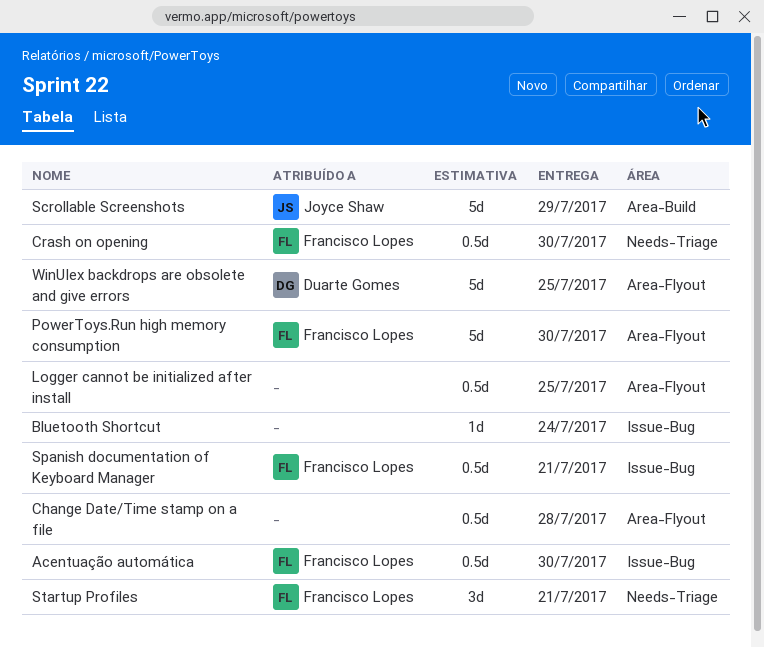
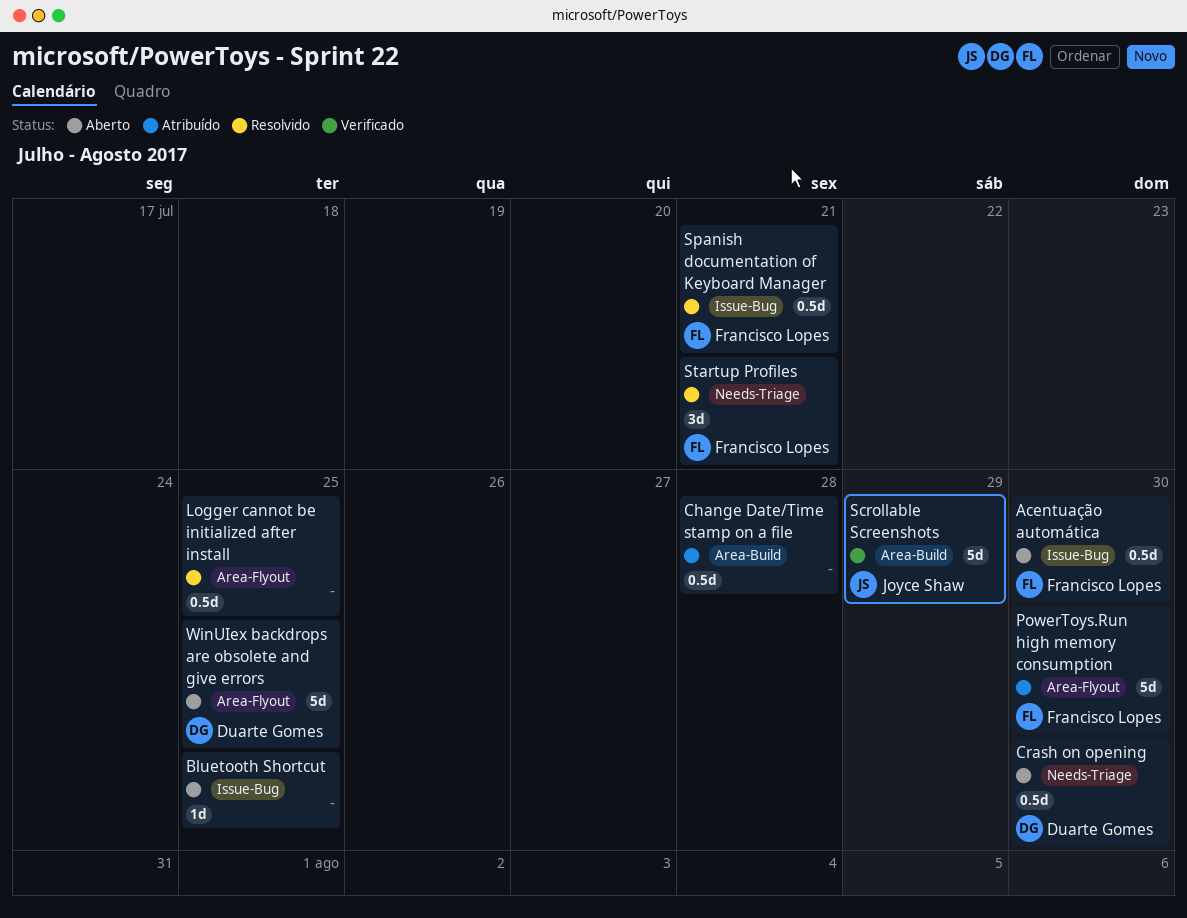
Bluetooth Shortcut, due: Jul 24 -> Jul 25
Change Date/Time stamp on a file, label: Area-Flyout -> Area-Build
Crash on opening, owner: Francisco Lopes -> Duarte Gomes

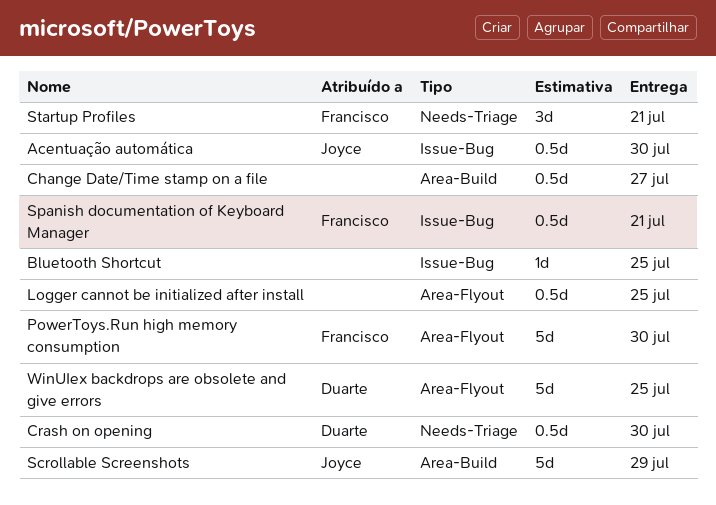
Acentuação automática, owner: Francisco Lopes -> Joyce Shaw
Change Date/Time stamp on a file, due: Jul 28 -> Jul 27

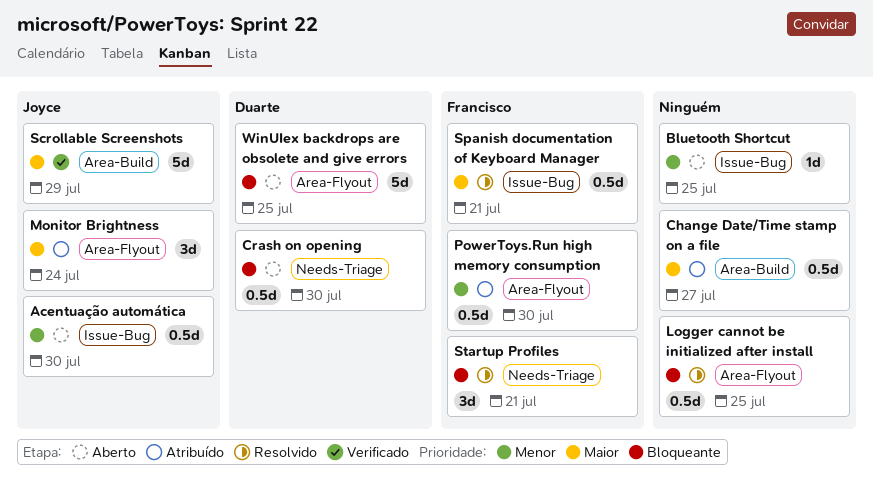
Monitor Brightness: none -> present
PowerToys.Run high memory consumption, estimate: 5d -> 0.5d

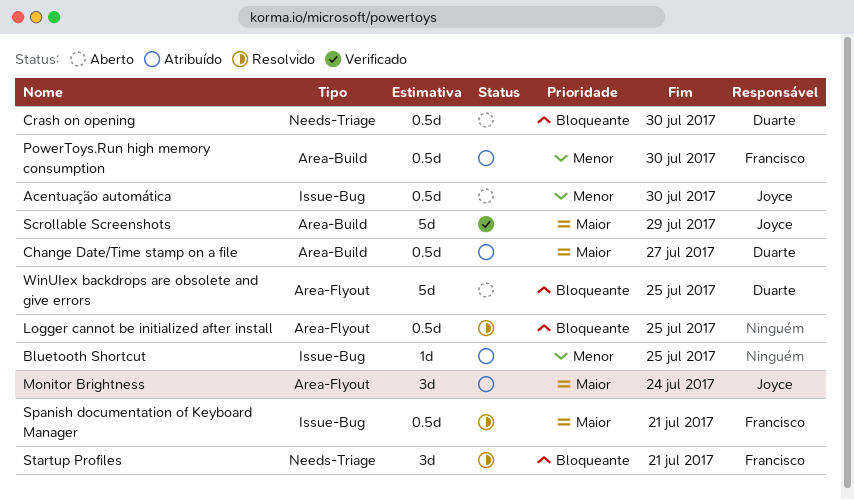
Bluetooth Shortcut, status: Aberto -> Atribuído
Change Date/Time stamp on a file, owner: none -> Duarte
PowerToys.Run high memory consumption, label: Area-Flyout -> Area-Build

